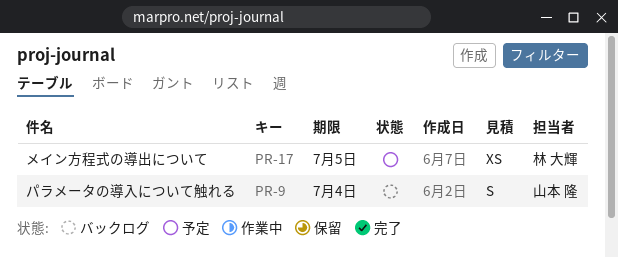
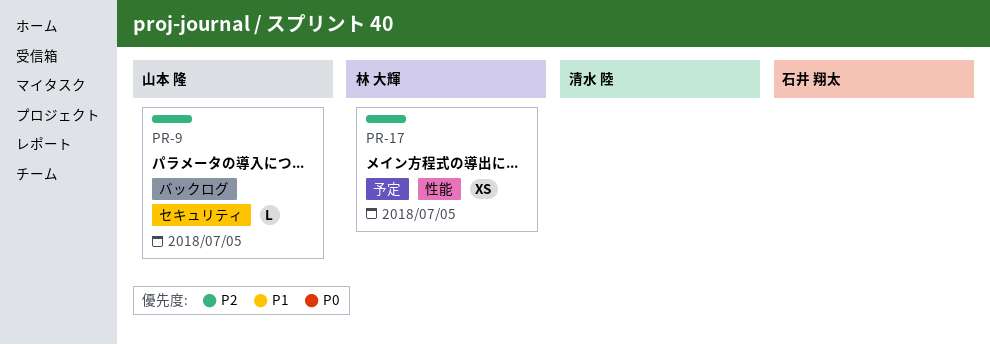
PR-9, estimate: S -> L
PR-9, due: Jul 4 -> Jul 5

